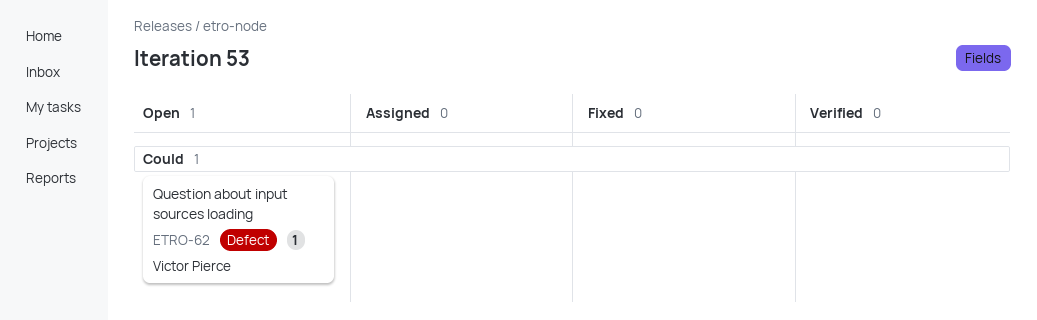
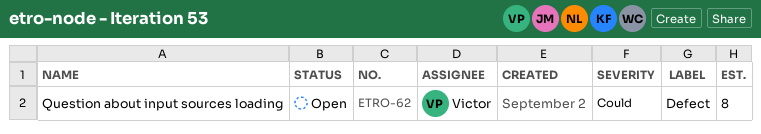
ETRO-62, estimate: 1 -> 8

